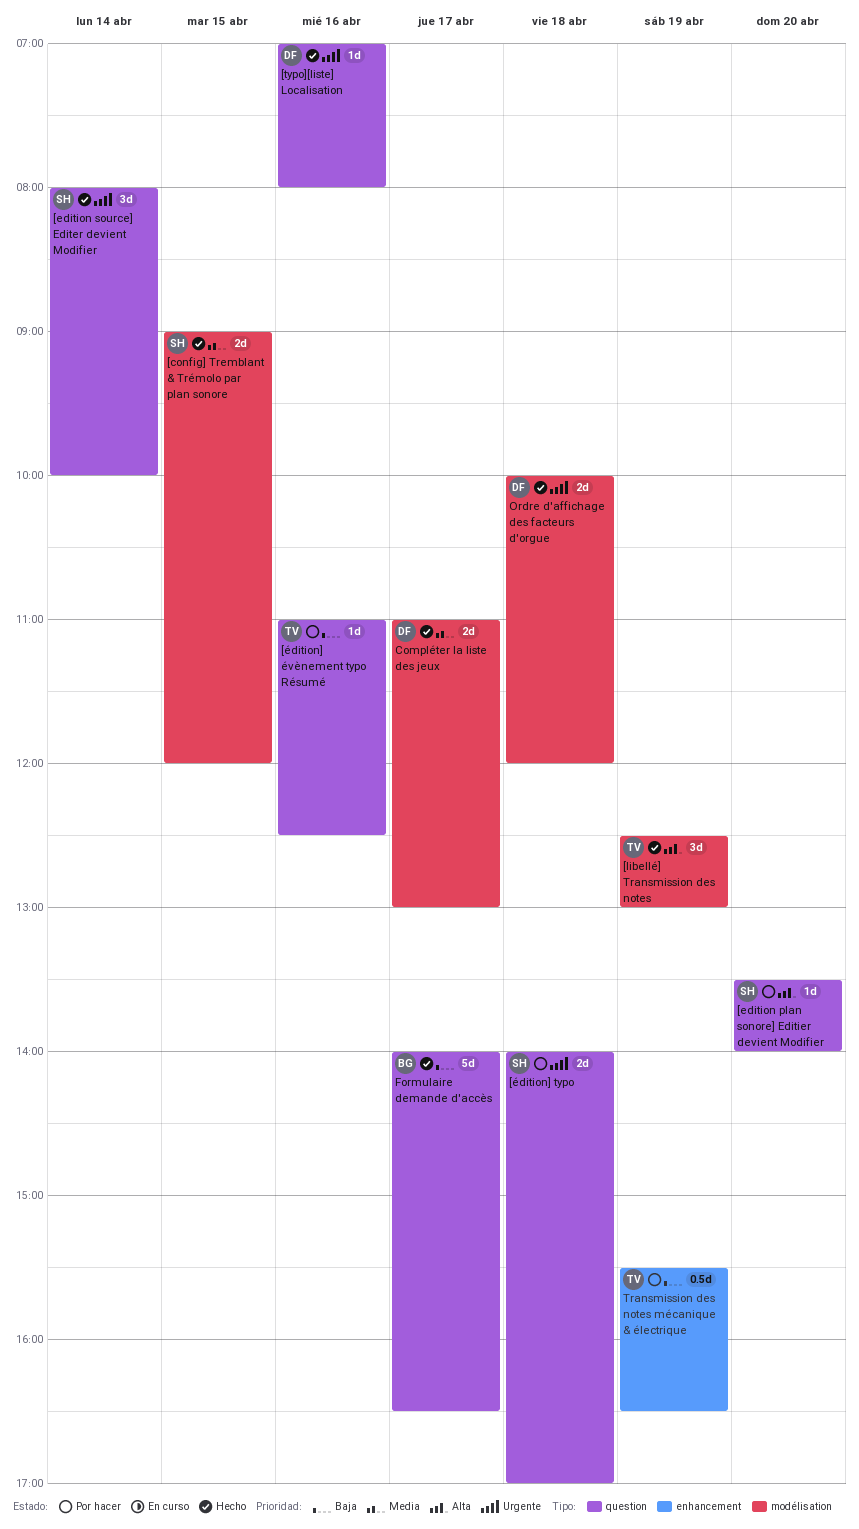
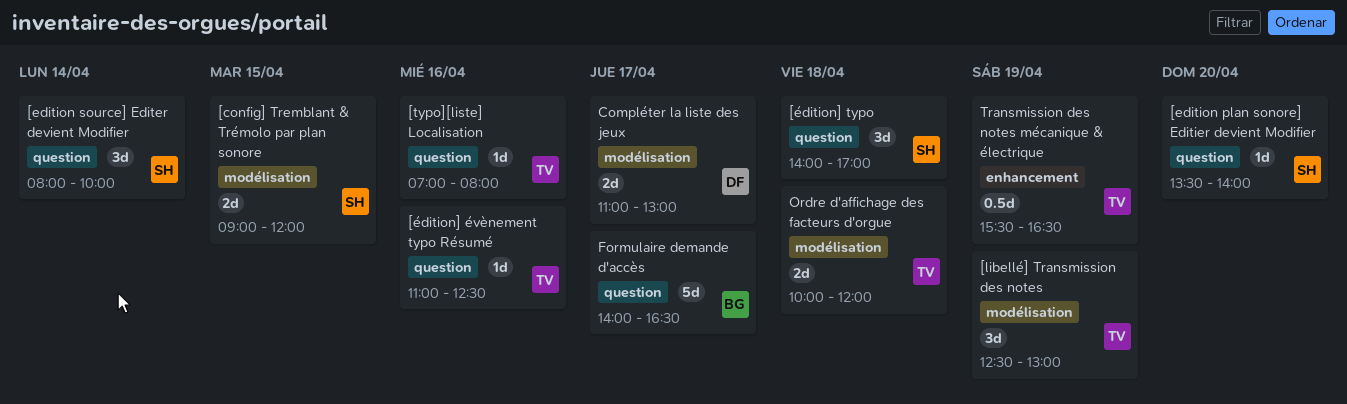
[typo][liste] Localisation, owner: DF -> TV
[édition] typo, estimate: 2d -> 3d
Ordre d'affichage des facteurs d'orgue, owner: DF -> TV

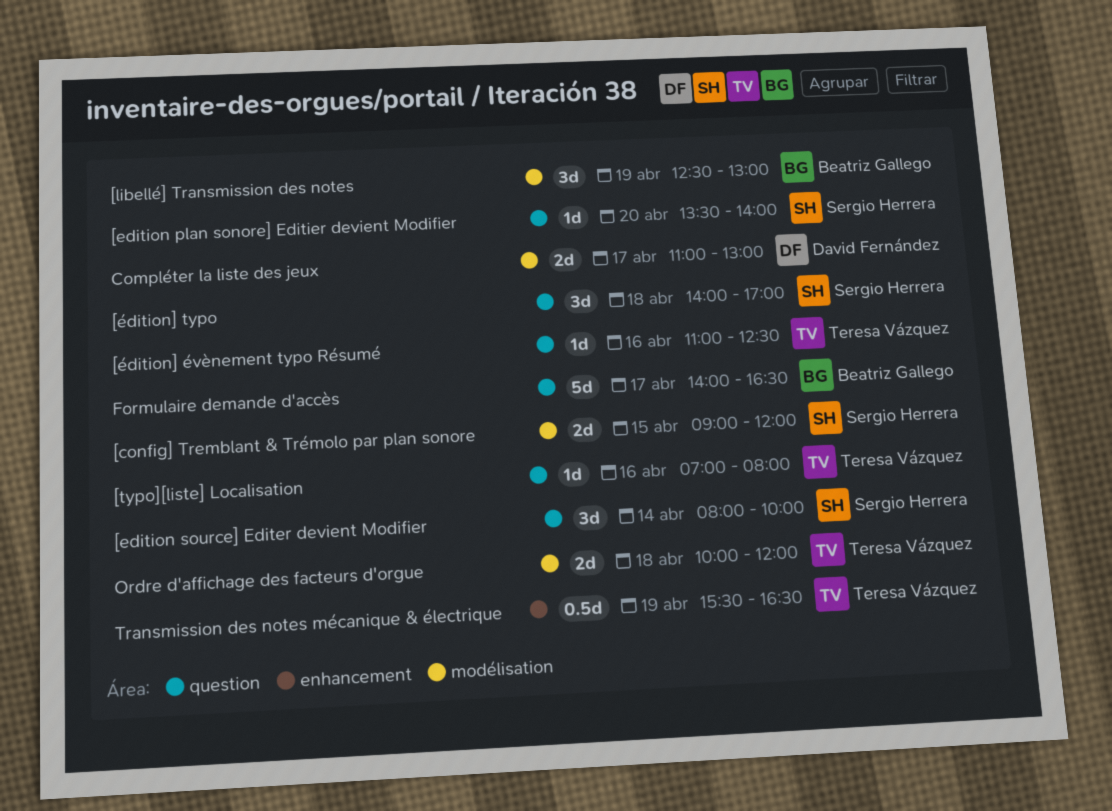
[libellé] Transmission des notes, owner: Teresa Vázquez -> Beatriz Gallego

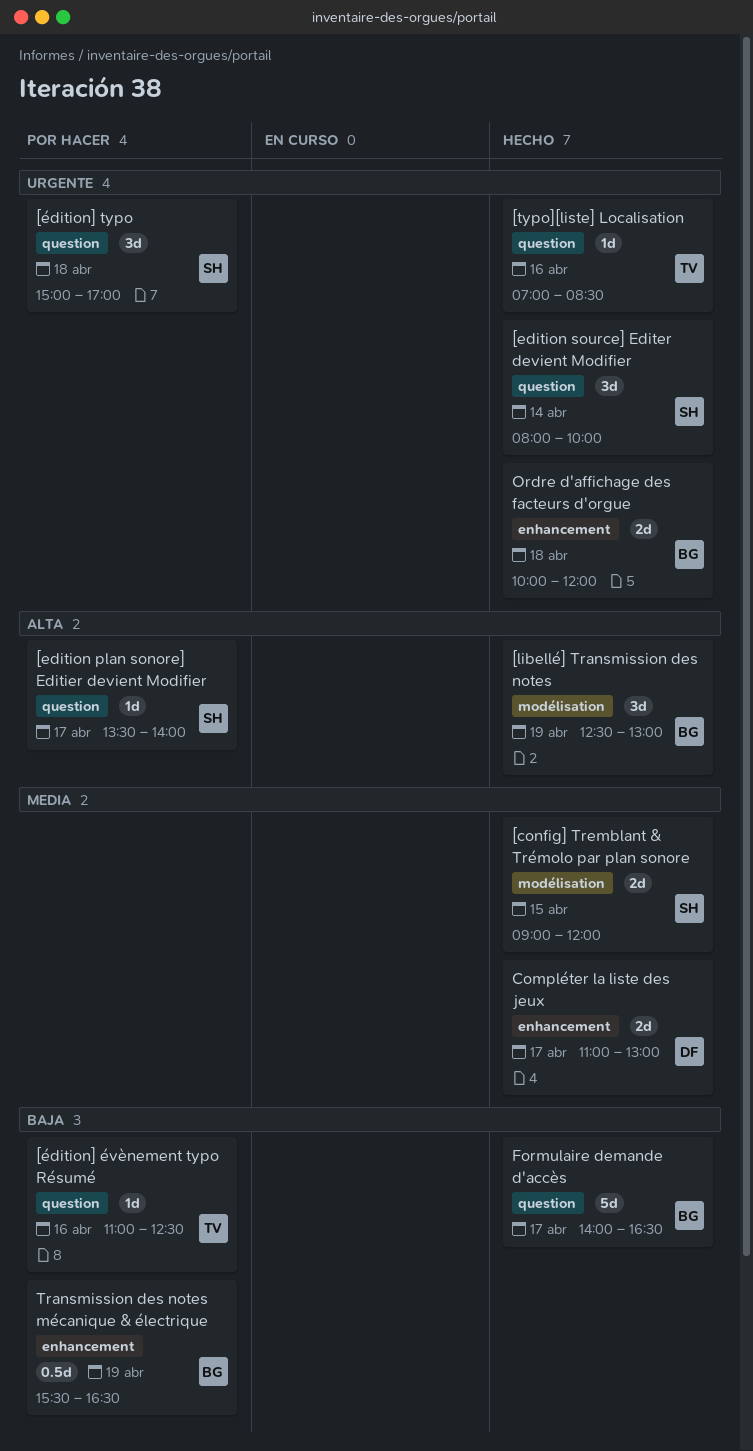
[edition plan sonore] Editier devient Modifier, day: Apr 20 -> Apr 17
[typo][liste] Localisation, ends: 08:00 -> 08:30
[édition] typo, begins: 14:00 -> 15:00
Compléter la liste des jeux, label: modélisation -> enhancement
Ordre d'affichage des facteurs d'orgue, owner: Teresa Vázquez -> Beatriz Gallego
Ordre d'affichage des facteurs d'orgue, label: modélisation -> enhancement
Transmission des notes mécanique & électrique, owner: Teresa Vázquez -> Beatriz Gallego

